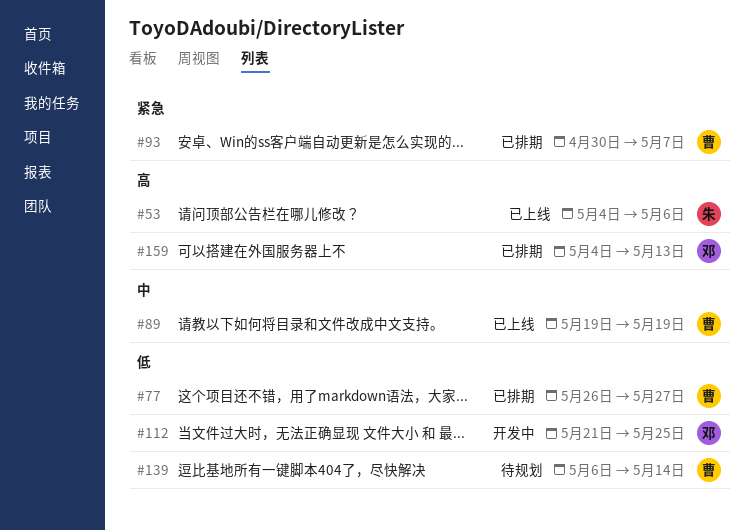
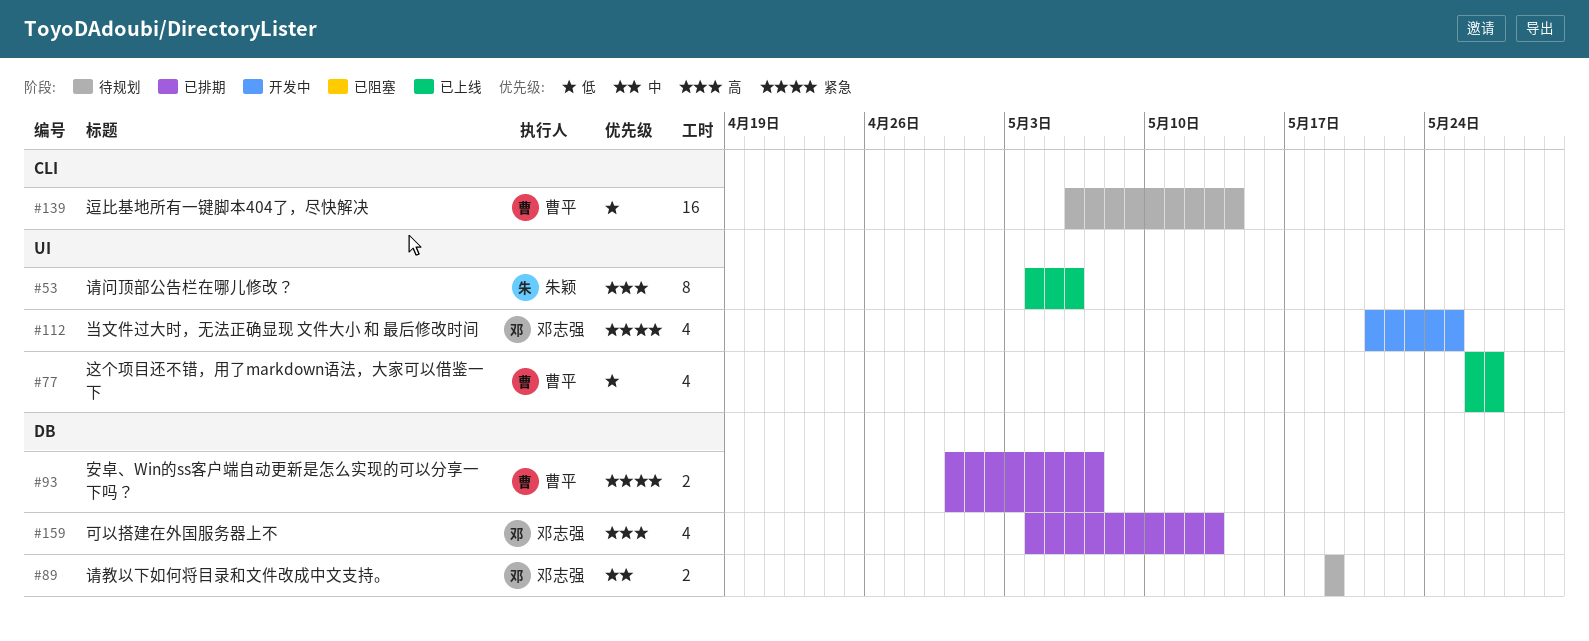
#77, status: 已排期 -> 已上线
#89, status: 已上线 -> 待规划
#89, owner: 曹平 -> 邓志强
#112, priority: 低 -> 紧急

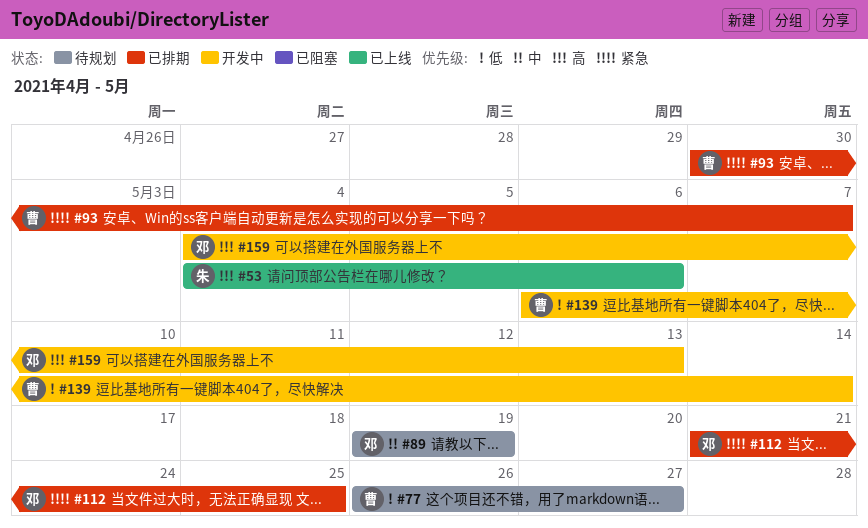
#77, status: 已上线 -> 待规划
#112, status: 开发中 -> 已排期
#139, status: 待规划 -> 开发中
#159, status: 已排期 -> 开发中

